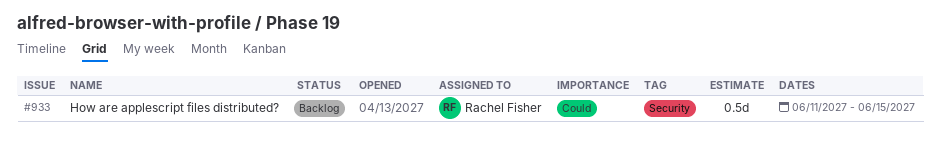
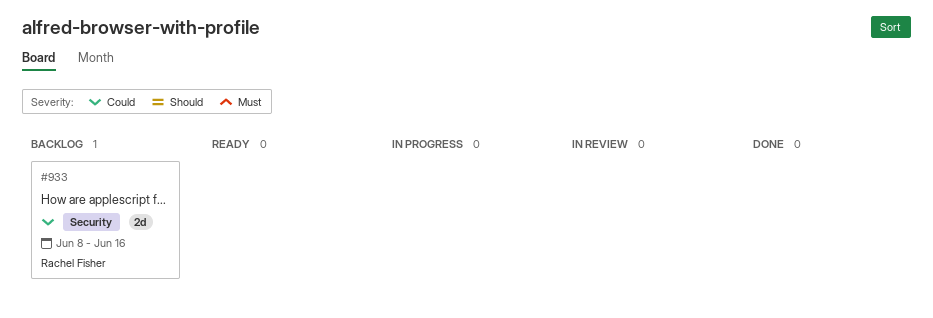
#933, estimate: 0.5d -> 2d
#933, start: Jun 11 -> Jun 8
#933, due: Jun 15 -> Jun 16

